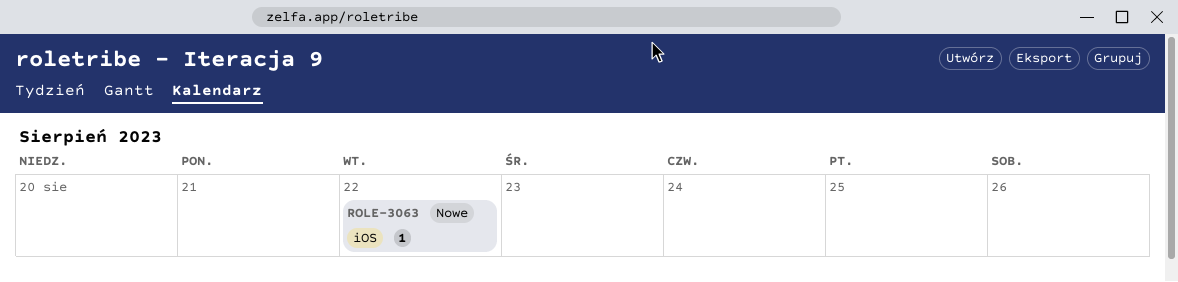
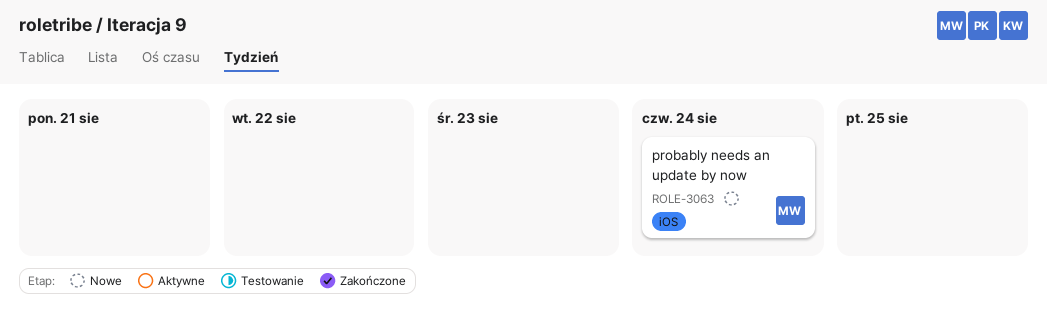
ROLE-3063, due: Aug 22 -> Aug 24

